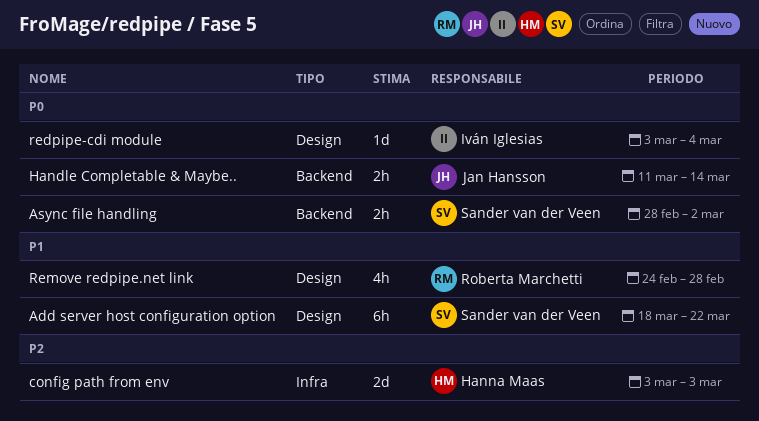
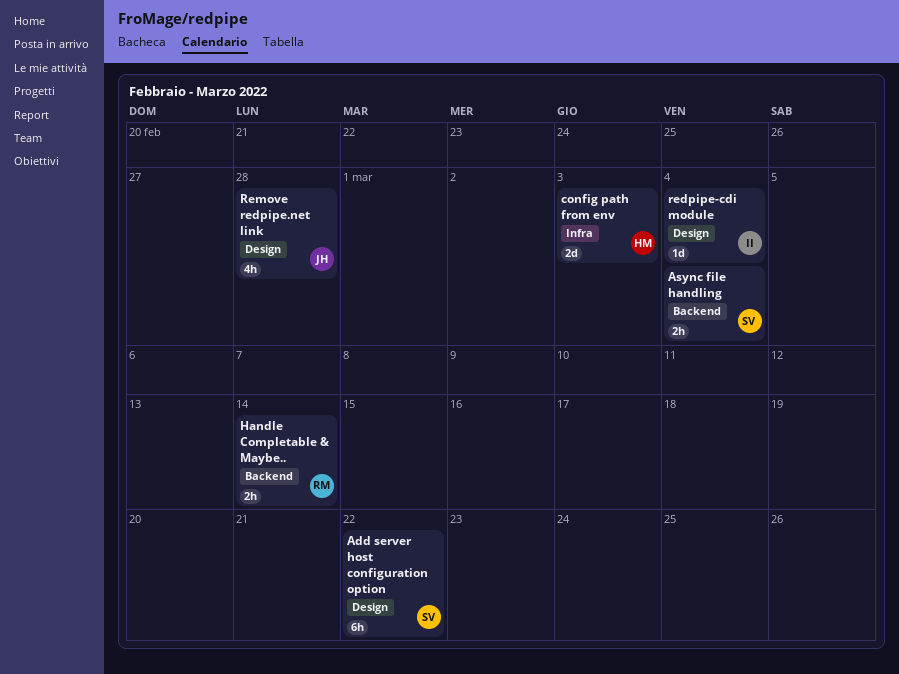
Async file handling, due: Mar 2 -> Mar 4
Handle Completable & Maybe.., owner: Jan Hansson -> Roberta Marchetti
Remove redpipe.net link, owner: Roberta Marchetti -> Jan Hansson

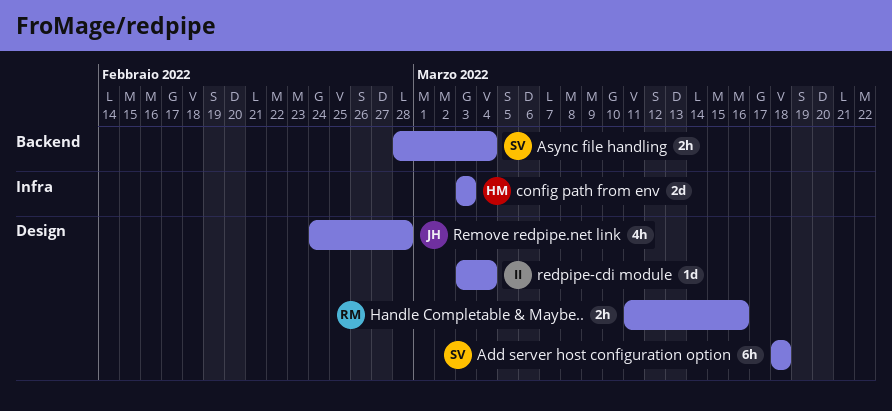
Add server host configuration option, due: Mar 22 -> Mar 18
Handle Completable & Maybe.., label: Backend -> Design
Handle Completable & Maybe.., due: Mar 14 -> Mar 16

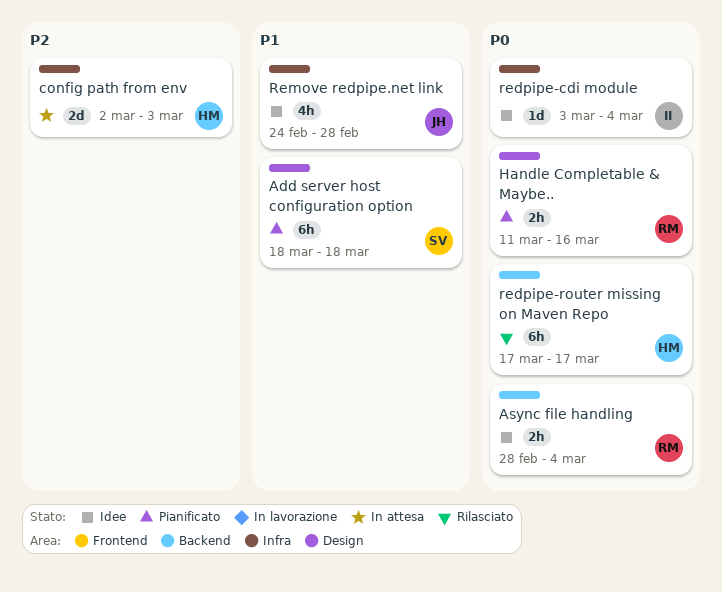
Async file handling, owner: SV -> RM
config path from env, start: Mar 3 -> Mar 2
redpipe-cdi module, label: Design -> Infra
redpipe-router missing on Maven Repo: none -> present
Remove redpipe.net link, label: Design -> Infra

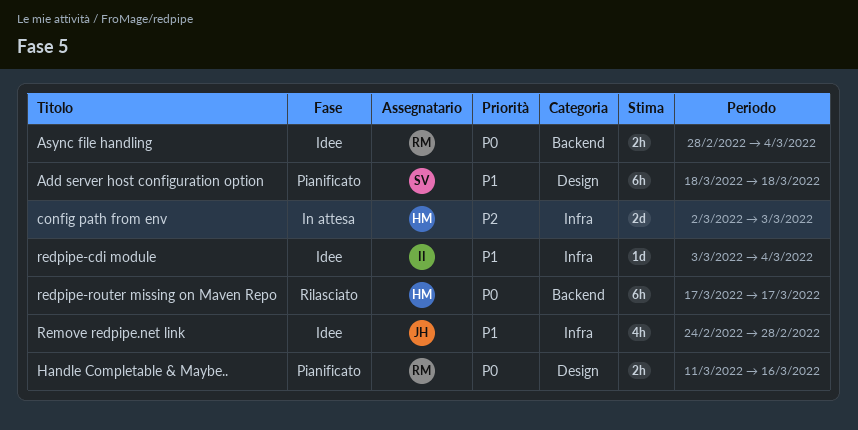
redpipe-cdi module, priority: P0 -> P1

